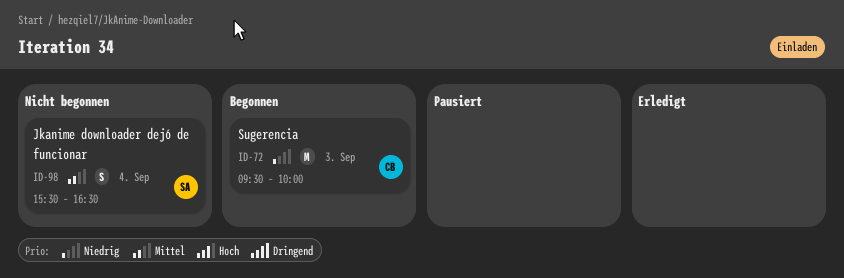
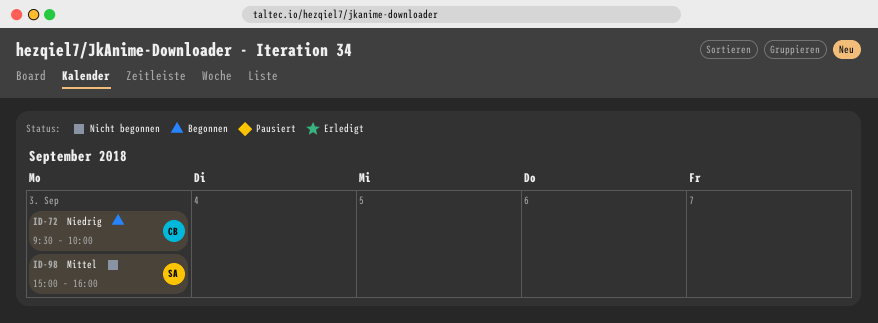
ID-98, day: Sep 4 -> Sep 3
ID-98, begins: 15:30 -> 15:00
ID-98, ends: 16:30 -> 16:00

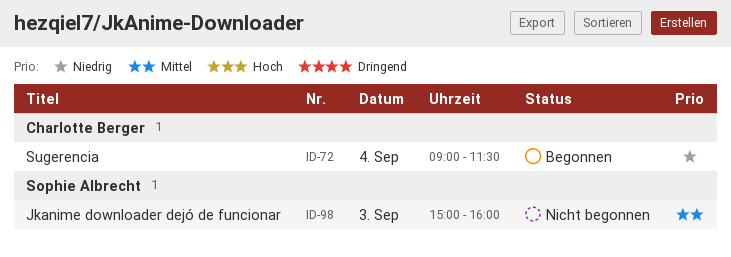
ID-72, day: Sep 3 -> Sep 4
ID-72, begins: 09:30 -> 09:00
ID-72, ends: 10:00 -> 11:30

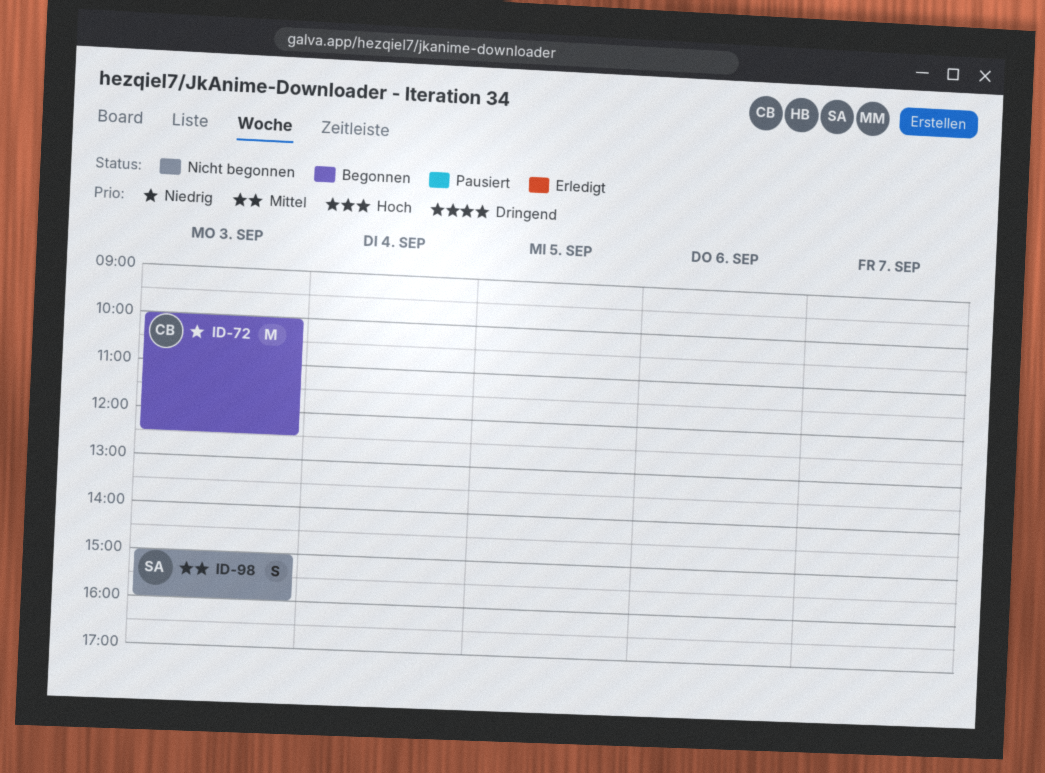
ID-72, day: Sep 4 -> Sep 3
ID-72, begins: 09:00 -> 10:00
ID-72, ends: 11:30 -> 12:30

